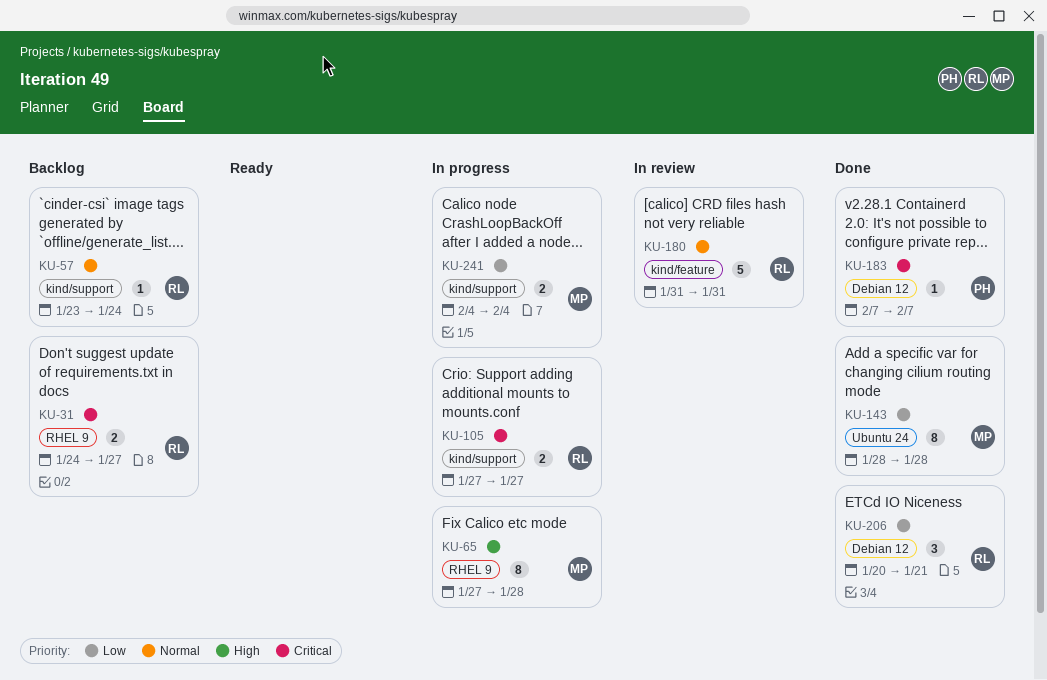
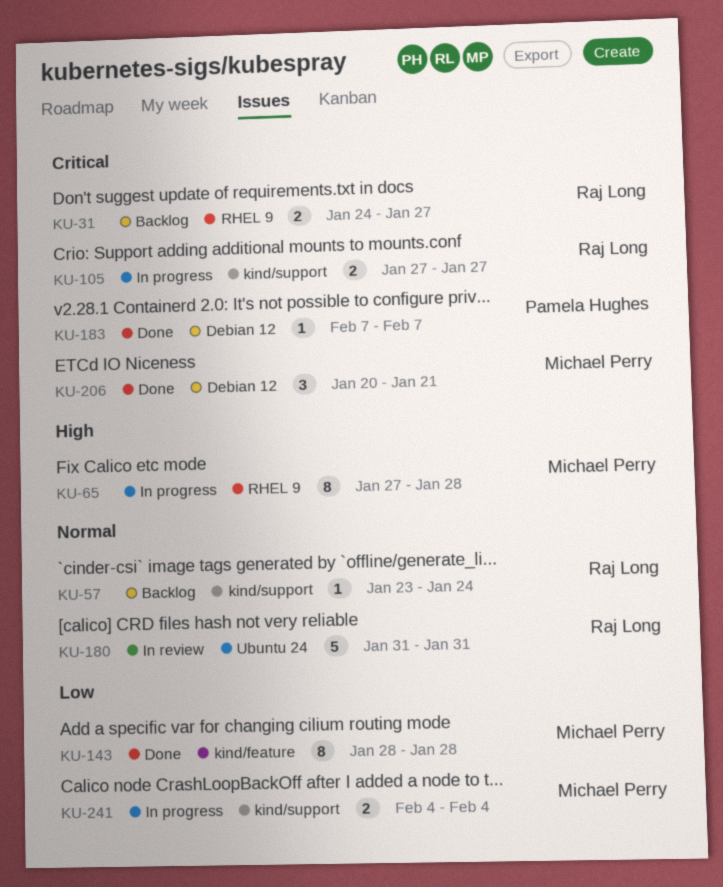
KU-143, label: Ubuntu 24 -> kind/feature
KU-180, label: kind/feature -> Ubuntu 24
KU-206, owner: Raj Long -> Michael Perry
KU-206, priority: Low -> Critical

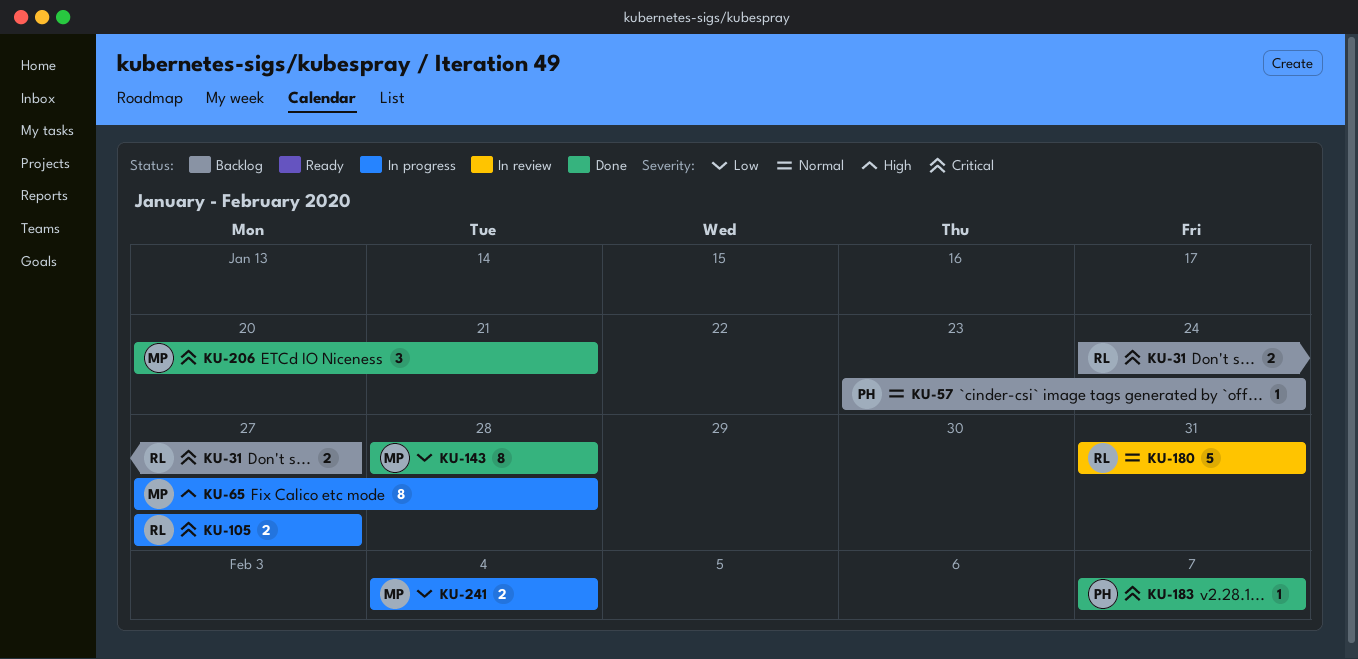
KU-57, owner: Raj Long -> Pamela Hughes

